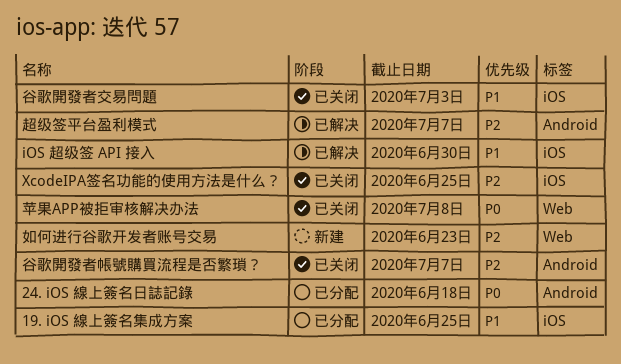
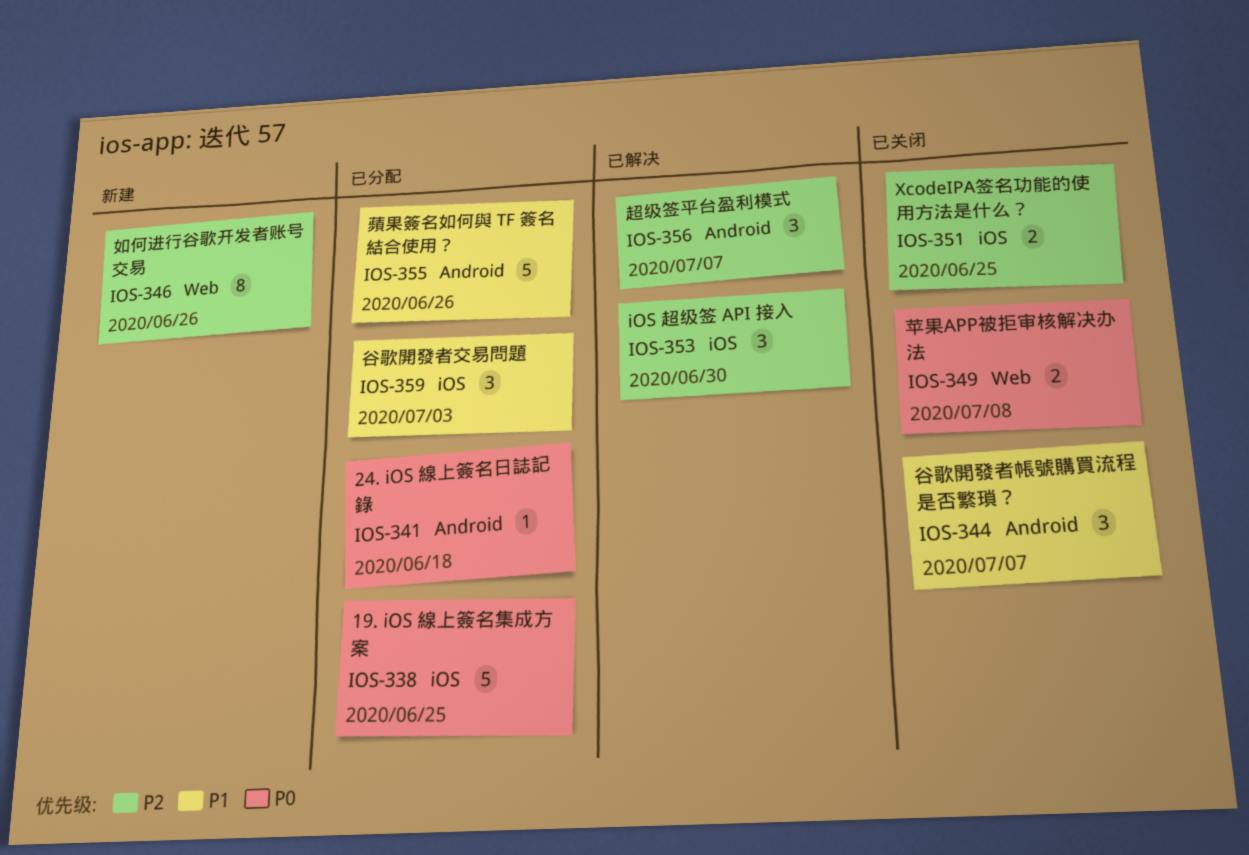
19. iOS 線上簽名集成方案, priority: P1 -> P0
iOS 超级签 API 接入, priority: P1 -> P2
如何进行谷歌开发者账号交易, due: Jun 23 -> Jun 26
蘋果簽名如何與 TF 簽名結合使用？: none -> present
谷歌開發者交易問題, status: 已关闭 -> 已分配
谷歌開發者帳號購買流程是否繁瑣？, priority: P2 -> P1

